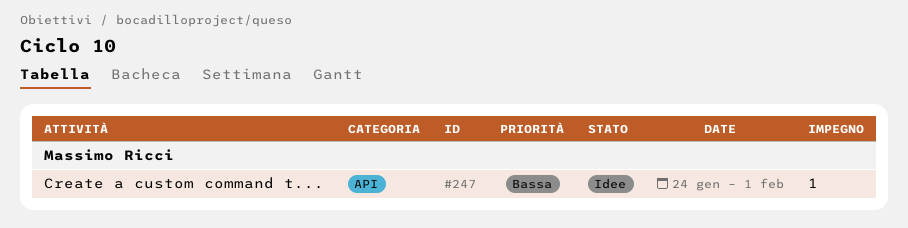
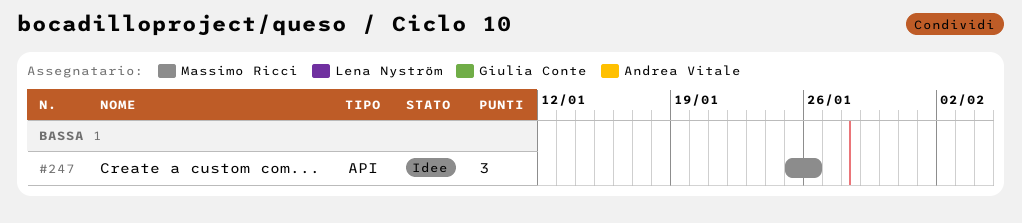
#247, estimate: 1 -> 3
#247, start: Jan 24 -> Jan 25
#247, due: Feb 1 -> Jan 26

